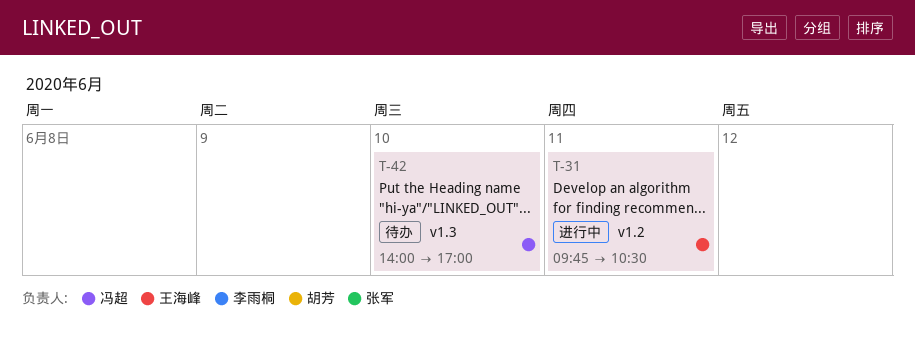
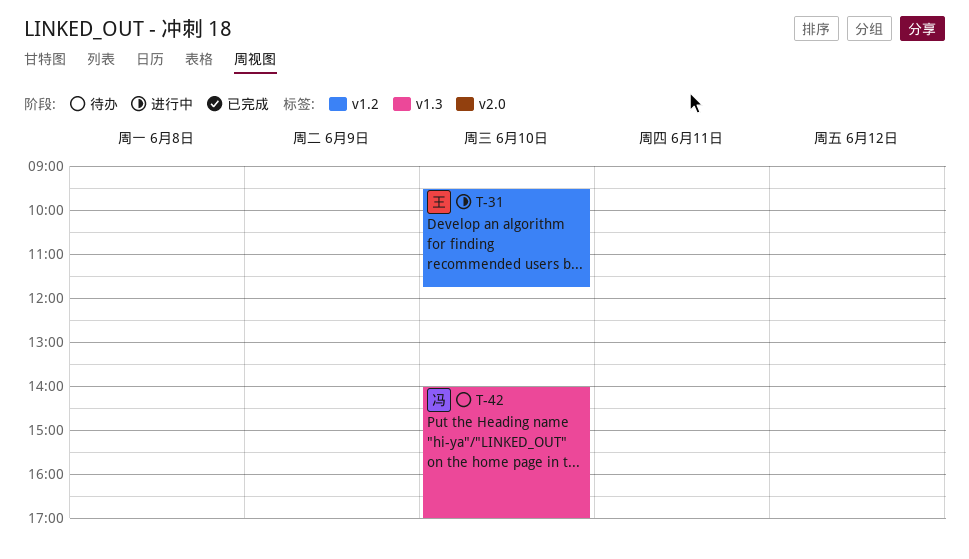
T-31, day: Jun 11 -> Jun 10
T-31, begins: 09:45 -> 09:30
T-31, ends: 10:30 -> 11:45

